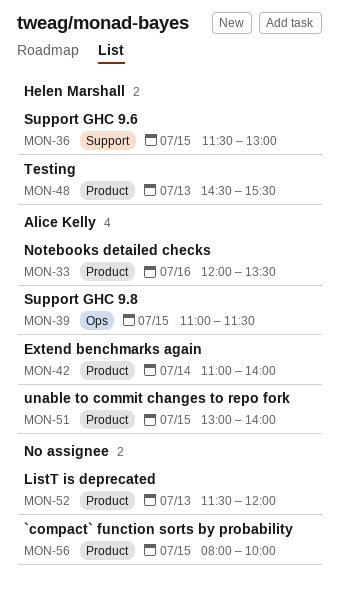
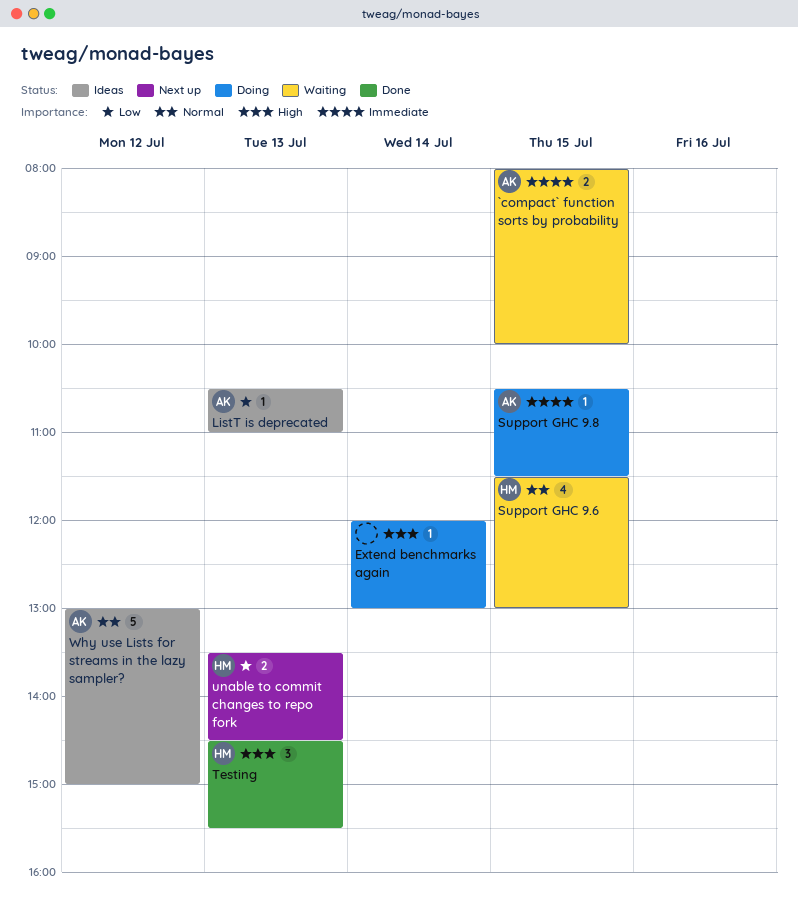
`compact` function sorts by probability, owner: none -> Alice Kelly
Extend benchmarks again, owner: Alice Kelly -> none
Extend benchmarks again, begins: 11:00 -> 12:00
Extend benchmarks again, ends: 14:00 -> 13:00
ListT is deprecated, owner: none -> Alice Kelly
ListT is deprecated, begins: 11:30 -> 10:30
ListT is deprecated, ends: 12:00 -> 11:00
Notebooks detailed checks: present -> none
Support GHC 9.8, begins: 11:00 -> 10:30
unable to commit changes to repo fork, owner: Alice Kelly -> Helen Marshall
unable to commit changes to repo fork, day: Jul 15 -> Jul 13
unable to commit changes to repo fork, begins: 13:00 -> 13:30
unable to commit changes to repo fork, ends: 14:00 -> 14:30
Why use Lists for streams in the lazy sampler?: none -> present

